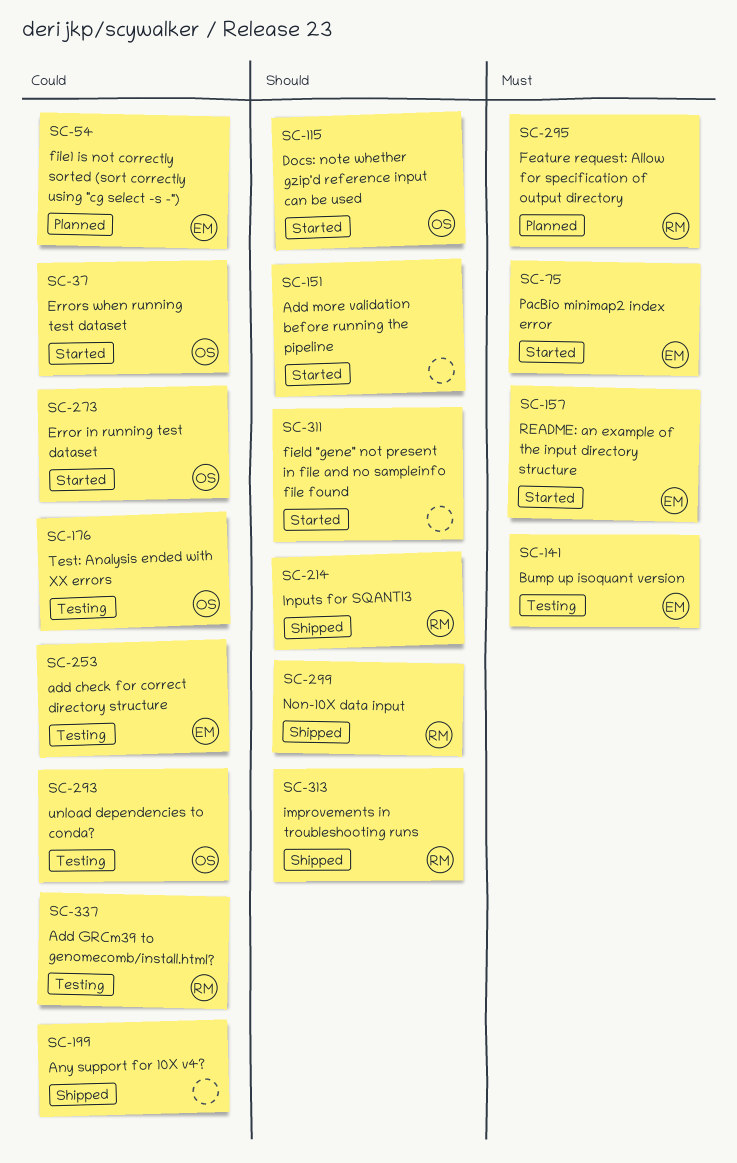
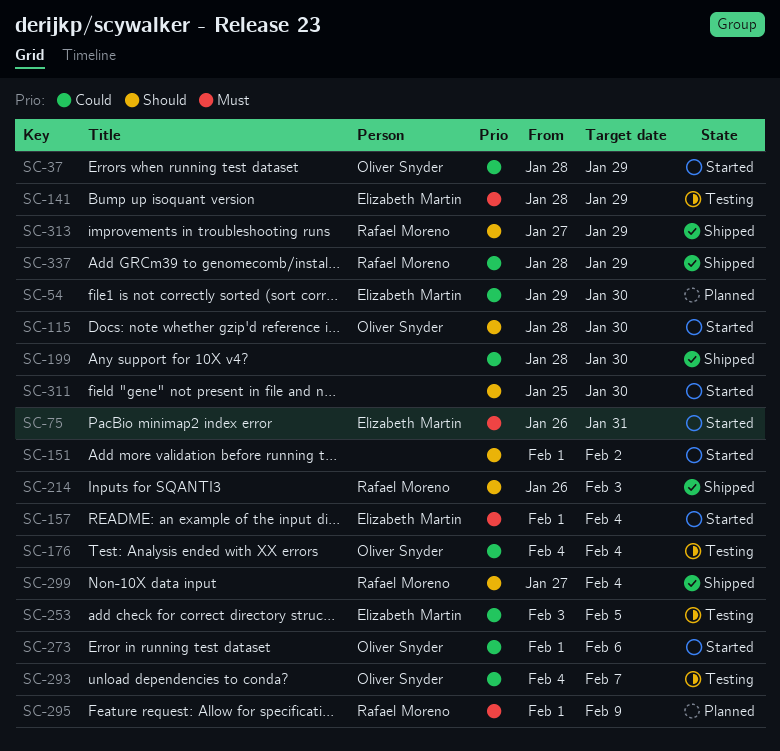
SC-337, status: Testing -> Shipped

